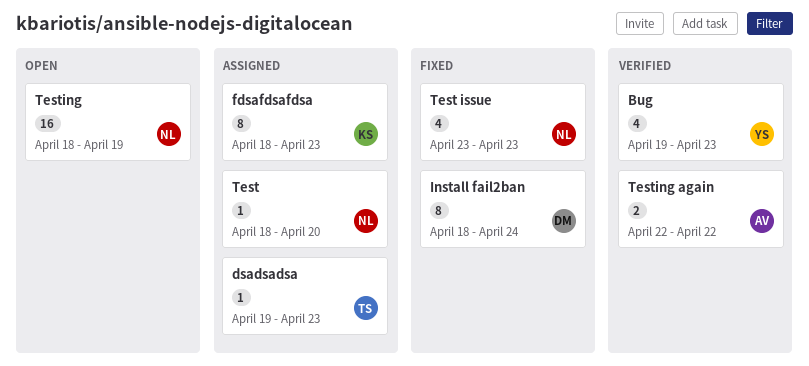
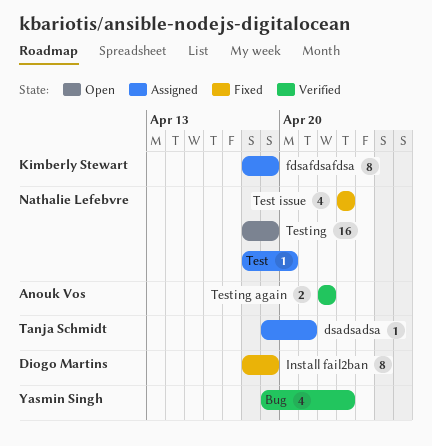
dsadsadsa, due: Apr 23 -> Apr 21
fdsafdsafdsa, due: Apr 23 -> Apr 19
Install fail2ban, due: Apr 24 -> Apr 19

